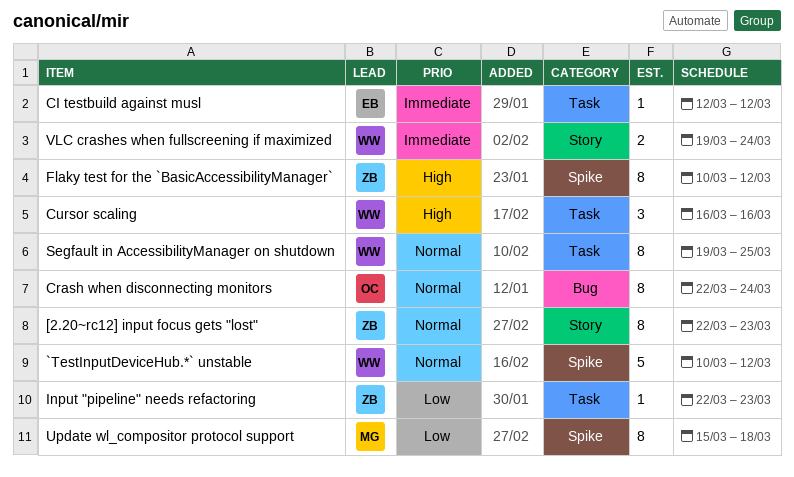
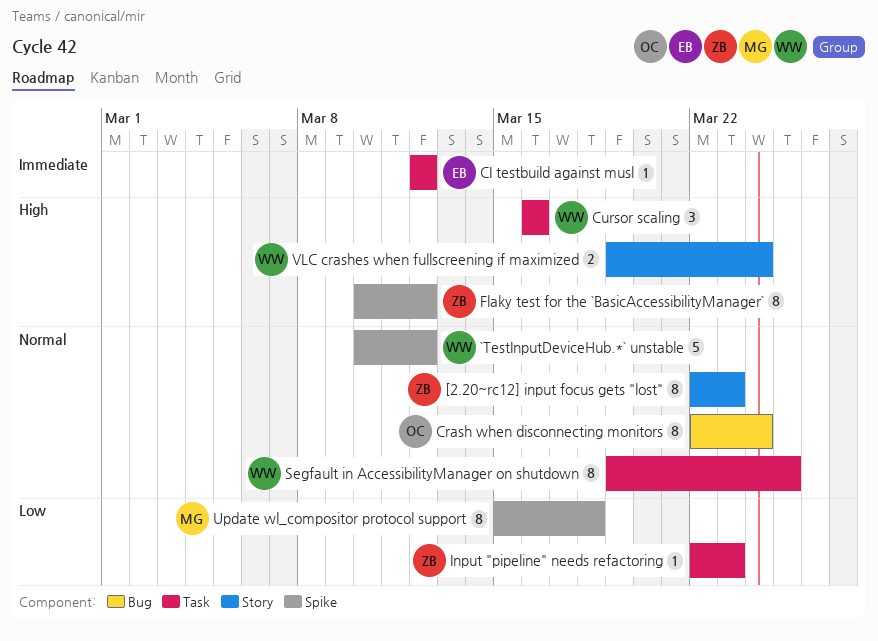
VLC crashes when fullscreening if maximized, priority: Immediate -> High

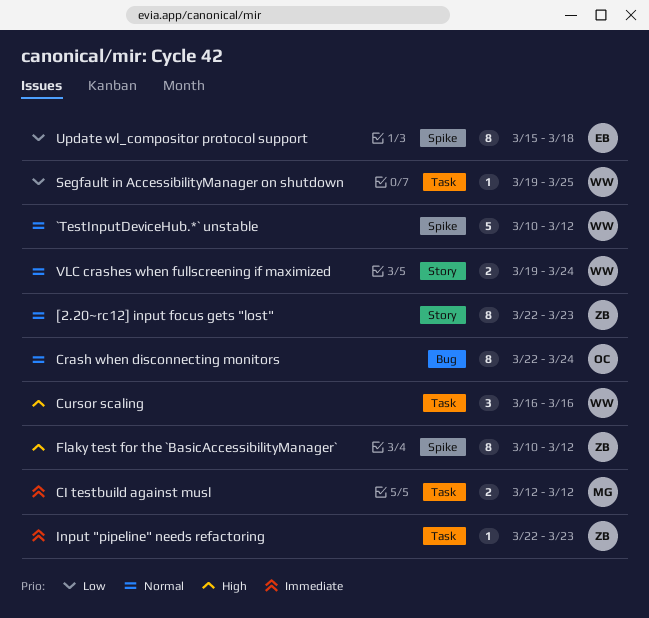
CI testbuild against musl, owner: EB -> MG
CI testbuild against musl, estimate: 1 -> 2
Input "pipeline" needs refactoring, priority: Low -> Immediate
Segfault in AccessibilityManager on shutdown, priority: Normal -> Low
Segfault in AccessibilityManager on shutdown, estimate: 8 -> 1
Update wl_compositor protocol support, owner: MG -> EB
VLC crashes when fullscreening if maximized, priority: High -> Normal

